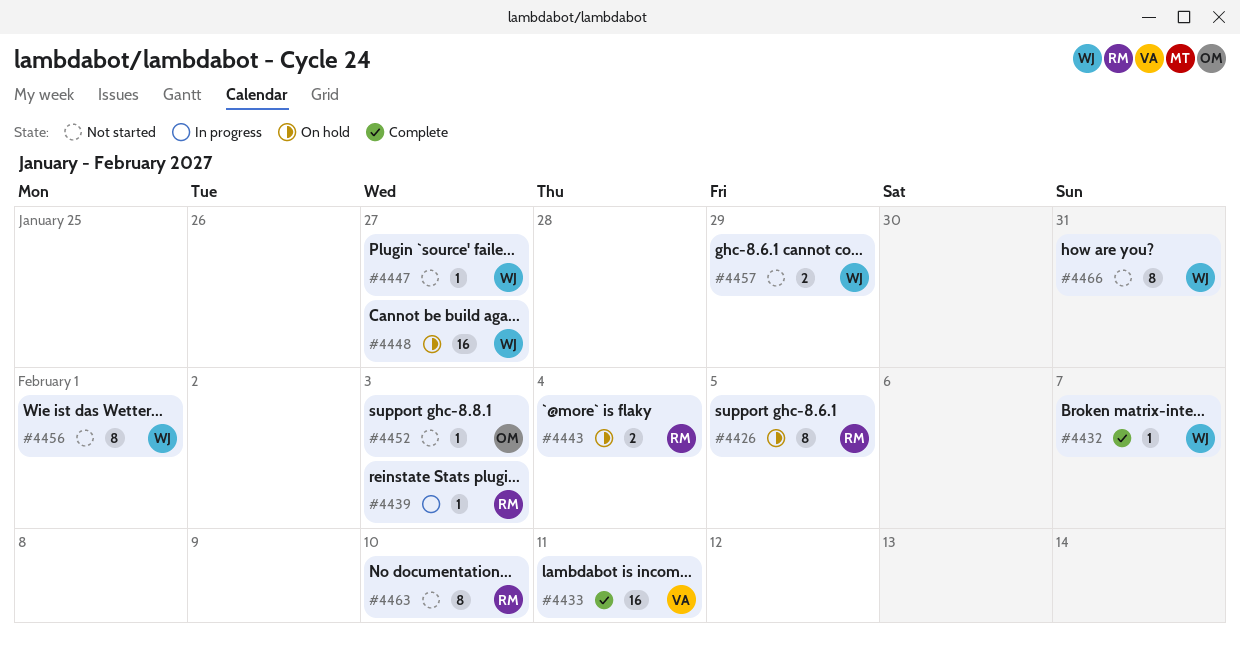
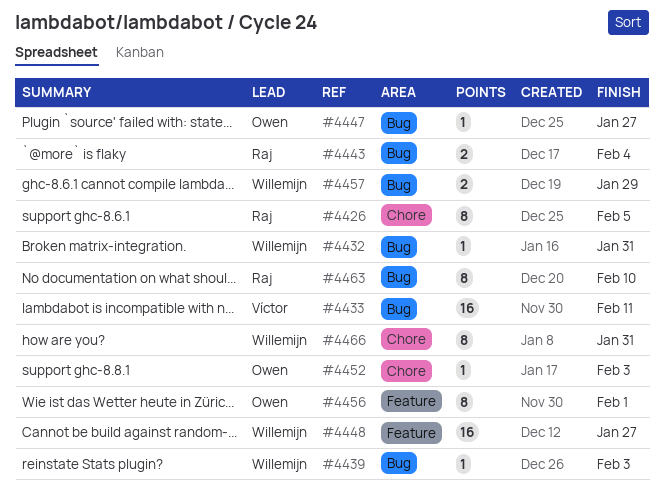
#4432, due: Feb 7 -> Jan 31
#4439, owner: Raj -> Willemijn
#4447, owner: Willemijn -> Owen
#4456, owner: Willemijn -> Owen

